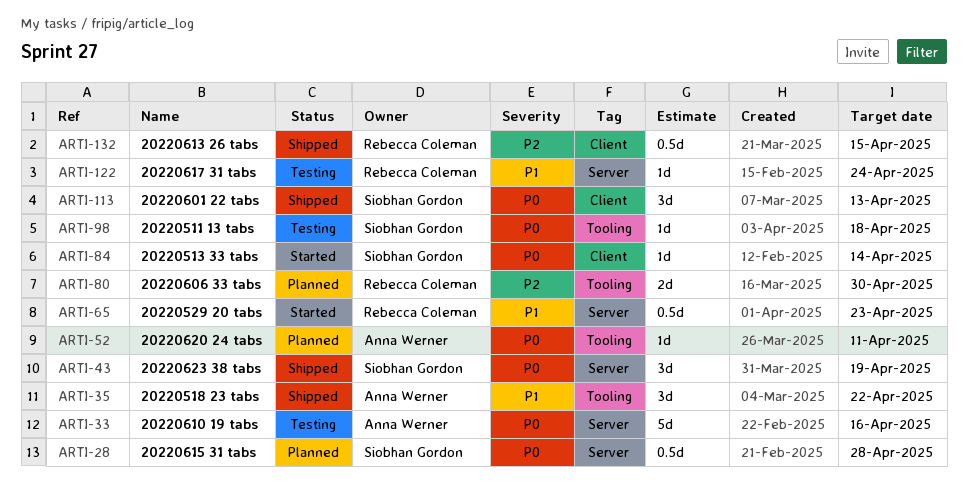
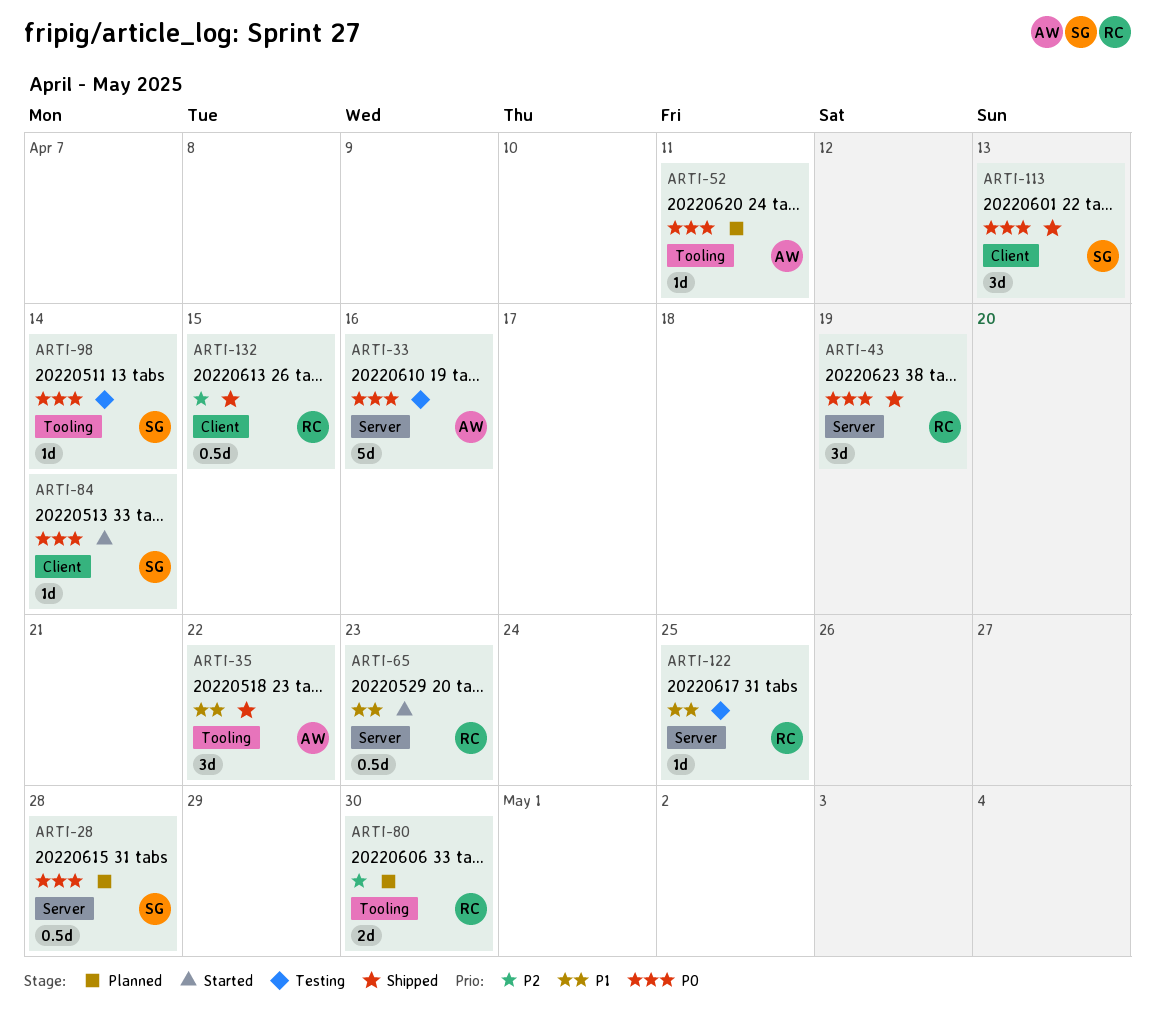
ARTI-43, owner: Siobhan Gordon -> Rebecca Coleman
ARTI-98, due: Apr 18 -> Apr 14
ARTI-122, due: Apr 24 -> Apr 25

